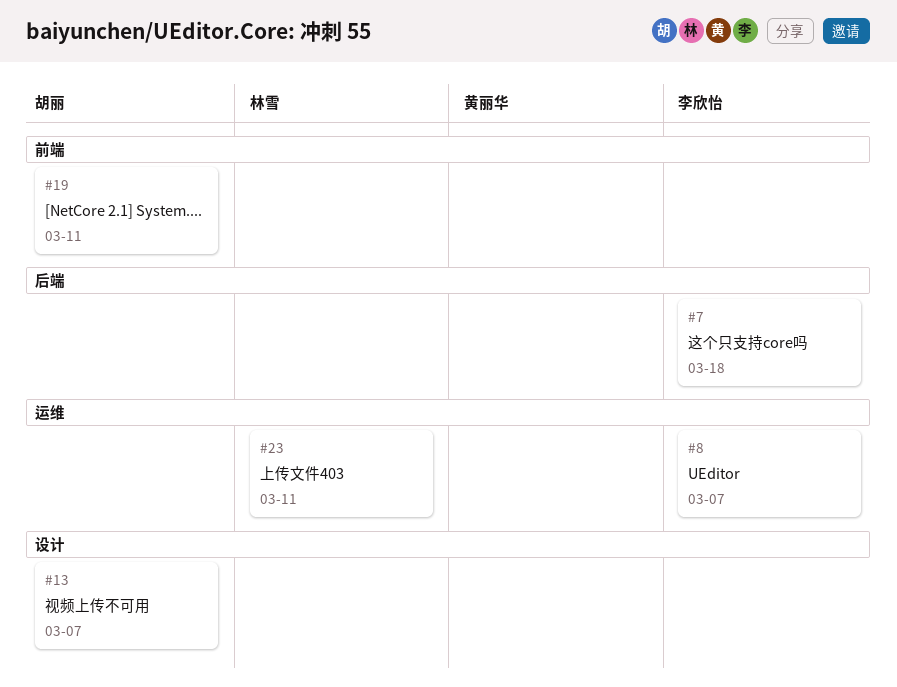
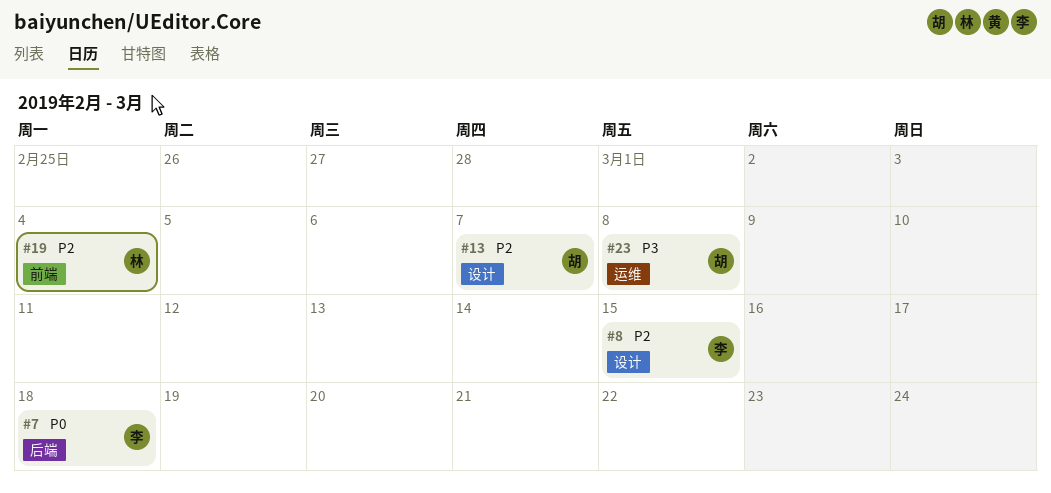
#8, label: 运维 -> 设计
#8, due: Mar 7 -> Mar 15
#19, owner: 胡丽 -> 林雪
#19, due: Mar 11 -> Mar 4
#23, owner: 林雪 -> 胡丽
#23, due: Mar 11 -> Mar 8

